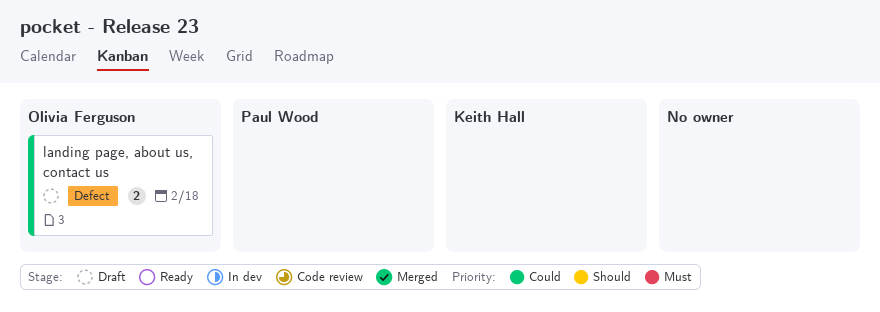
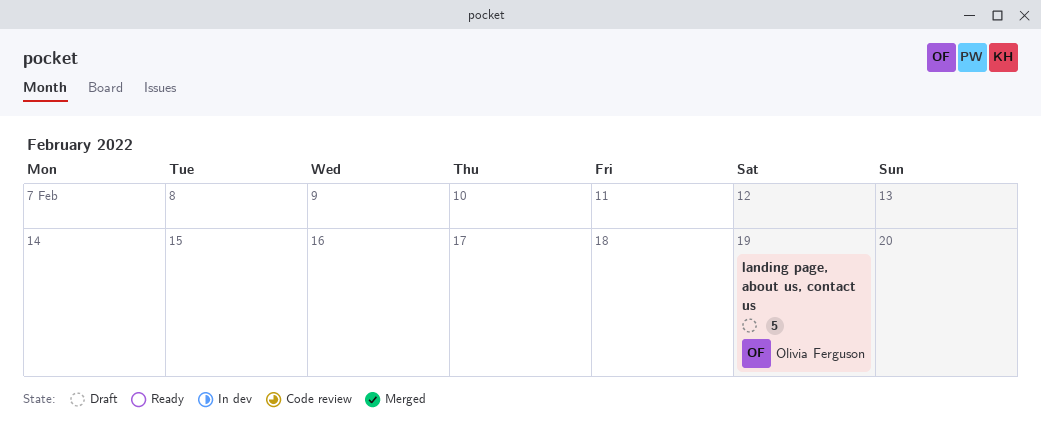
landing page, about us, contact us, estimate: 2 -> 5
landing page, about us, contact us, due: Feb 18 -> Feb 19

